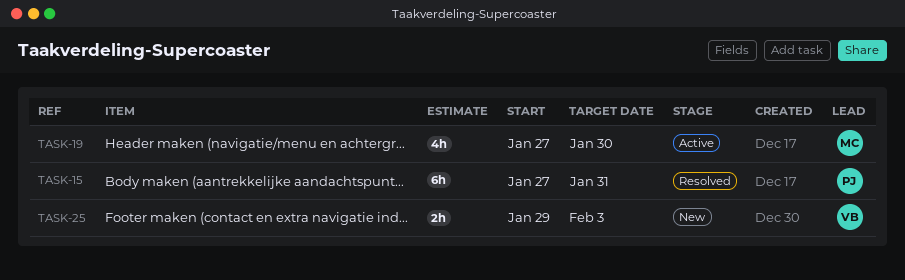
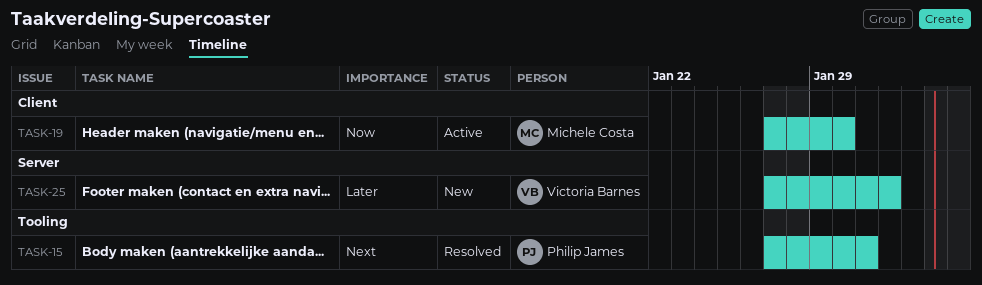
TASK-25, start: Jan 29 -> Jan 27
TASK-25, due: Feb 3 -> Feb 1

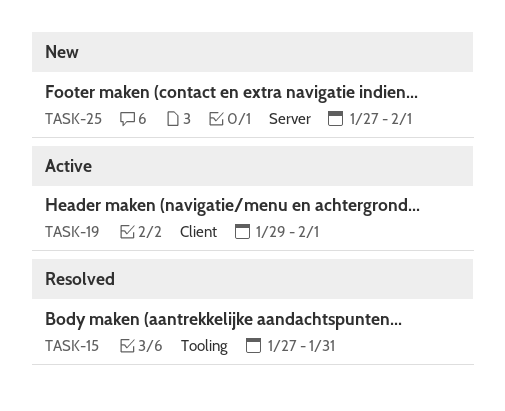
TASK-19, start: Jan 27 -> Jan 29
TASK-19, due: Jan 30 -> Feb 1

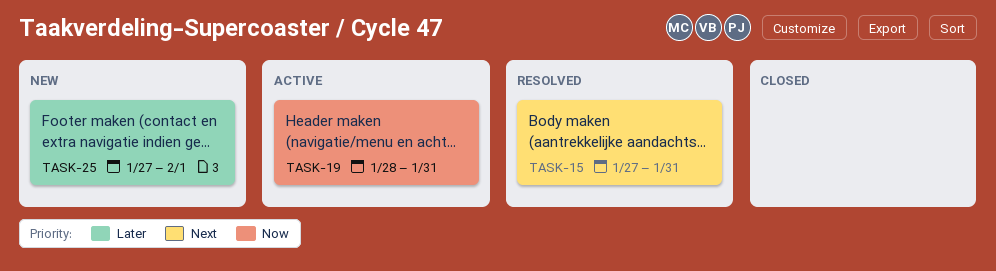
TASK-19, start: Jan 29 -> Jan 28
TASK-19, due: Feb 1 -> Jan 31

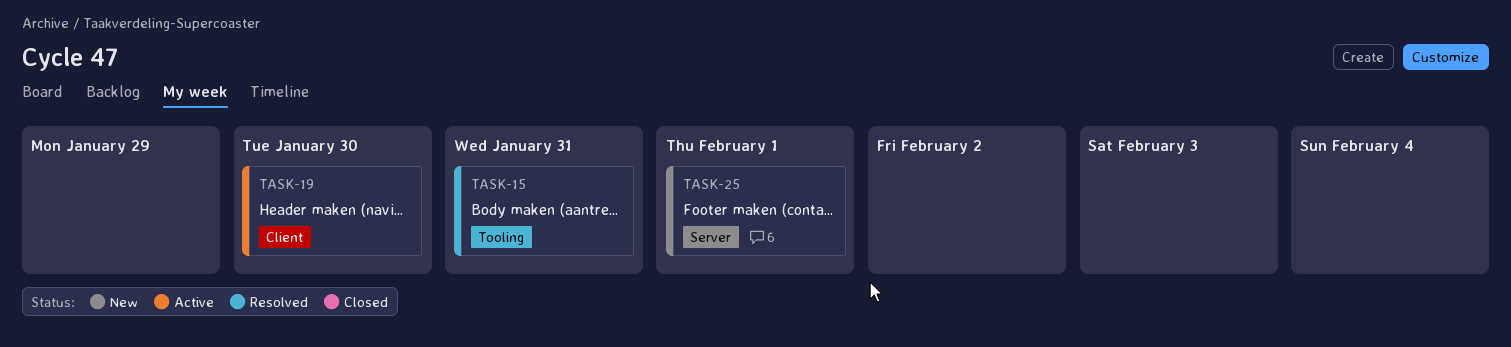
TASK-19, due: Jan 31 -> Jan 30

